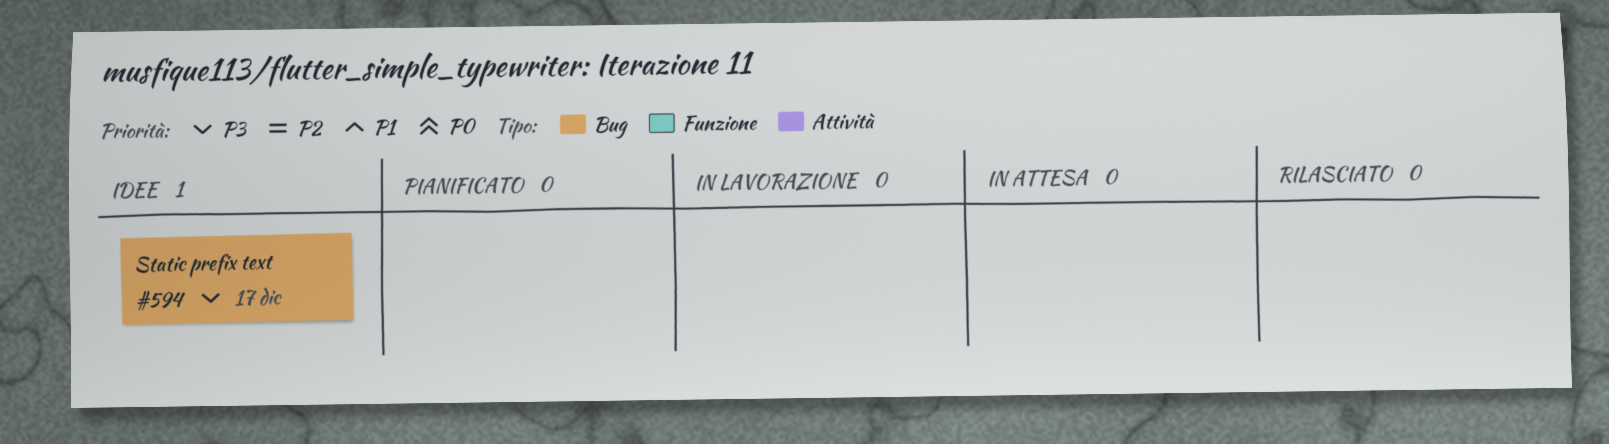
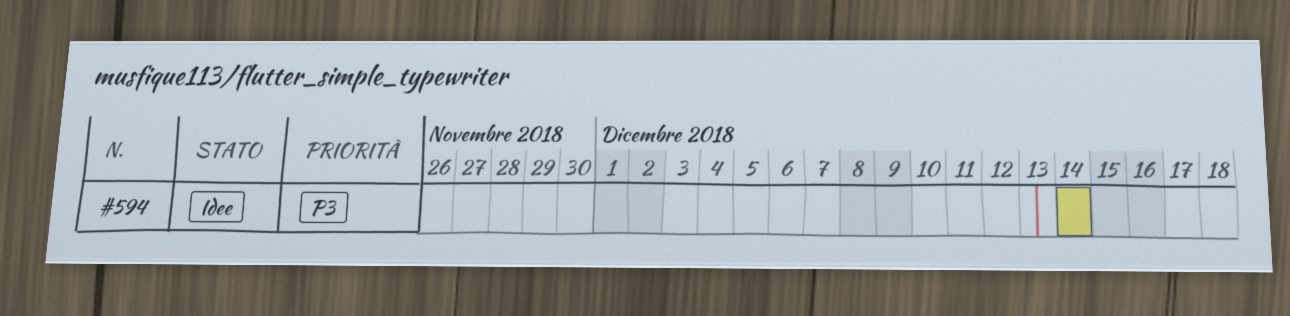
#594, due: Dec 17 -> Dec 14

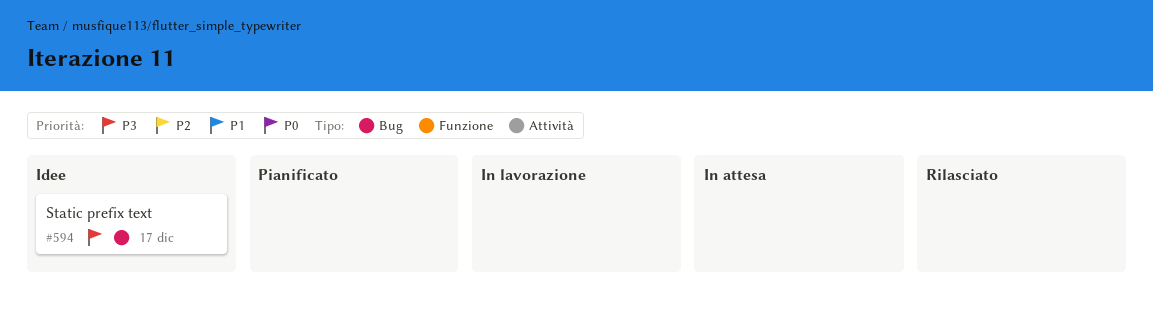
#594, due: Dec 14 -> Dec 17

